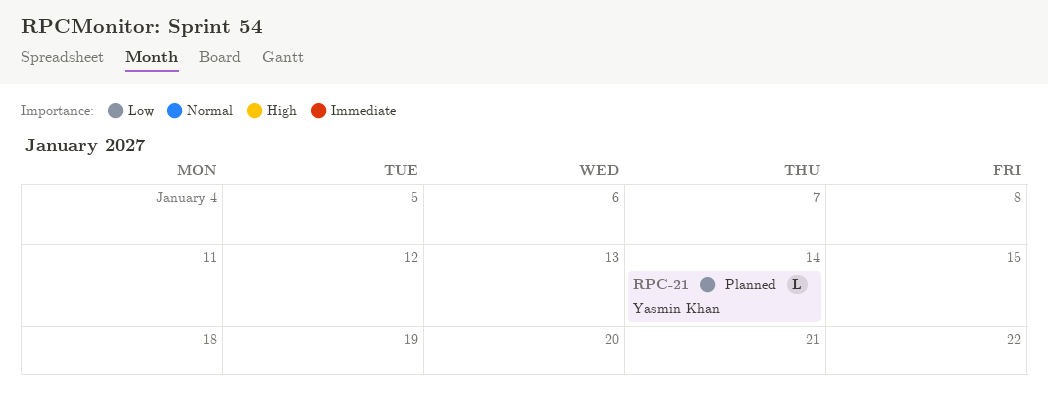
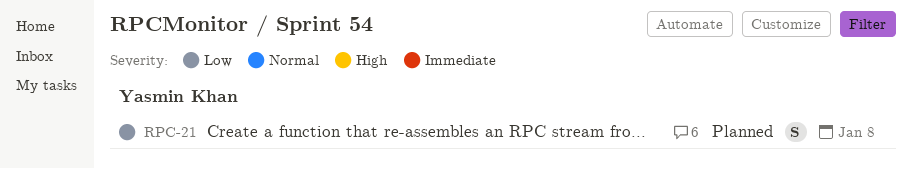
RPC-21, estimate: L -> S
RPC-21, due: Jan 14 -> Jan 8

